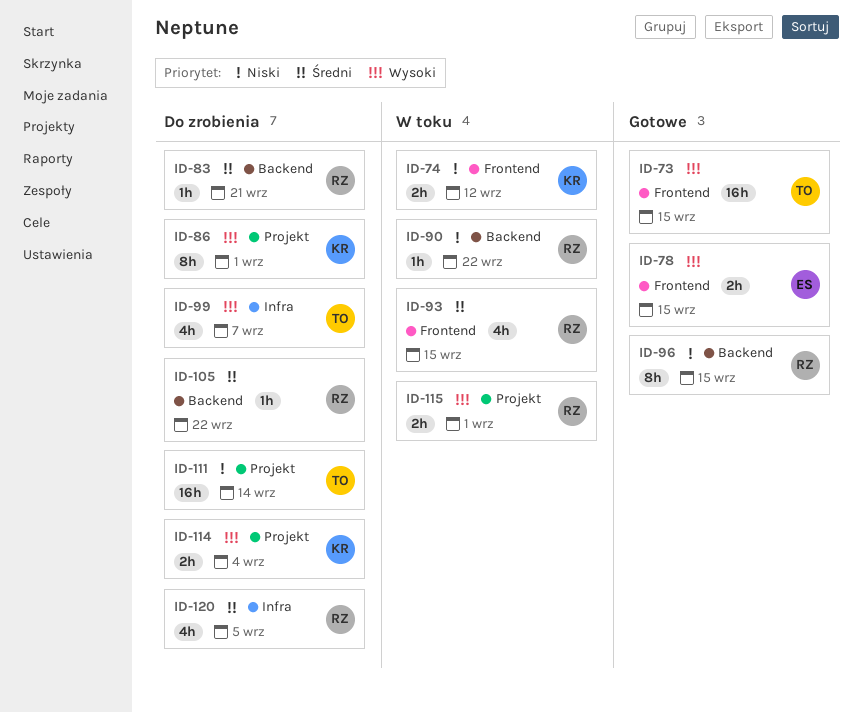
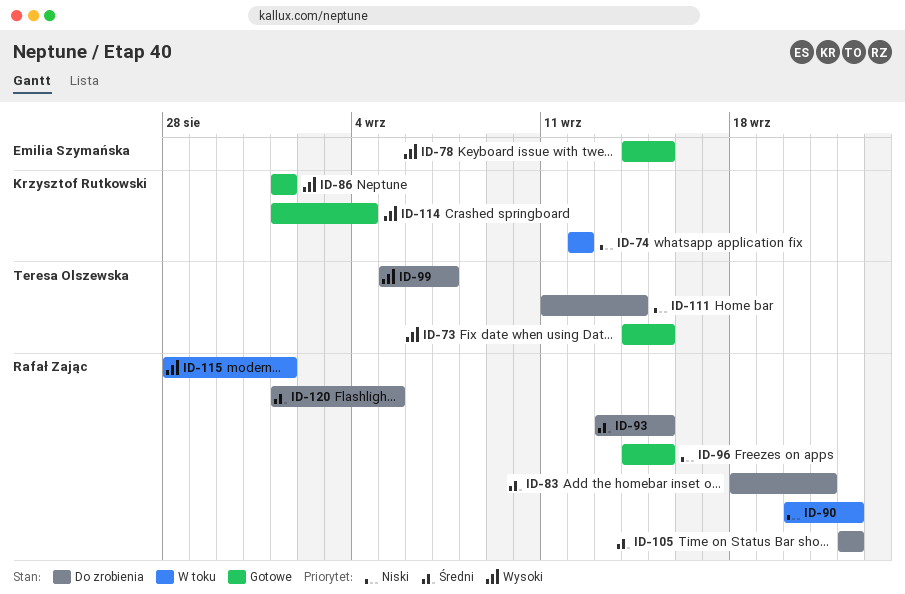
ID-86, status: Do zrobienia -> Gotowe
ID-93, status: W toku -> Do zrobienia
ID-114, status: Do zrobienia -> Gotowe

